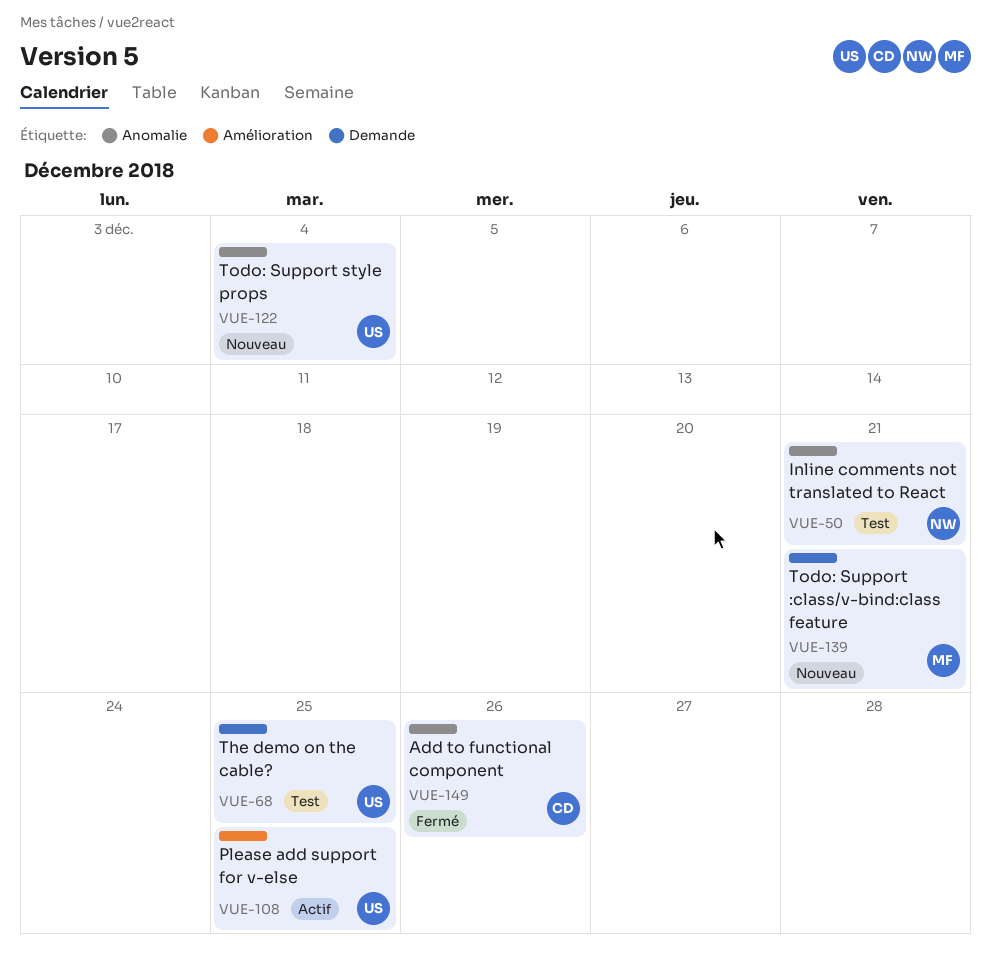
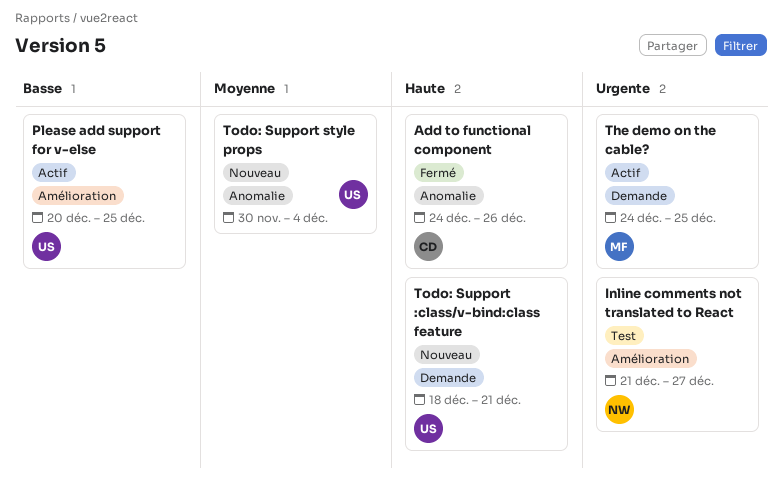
Inline comments not translated to React, label: Anomalie -> Amélioration
Inline comments not translated to React, due: Dec 21 -> Dec 27
The demo on the cable?, status: Test -> Actif
The demo on the cable?, owner: US -> MF
Todo: Support :class/v-bind:class feature, owner: MF -> US

